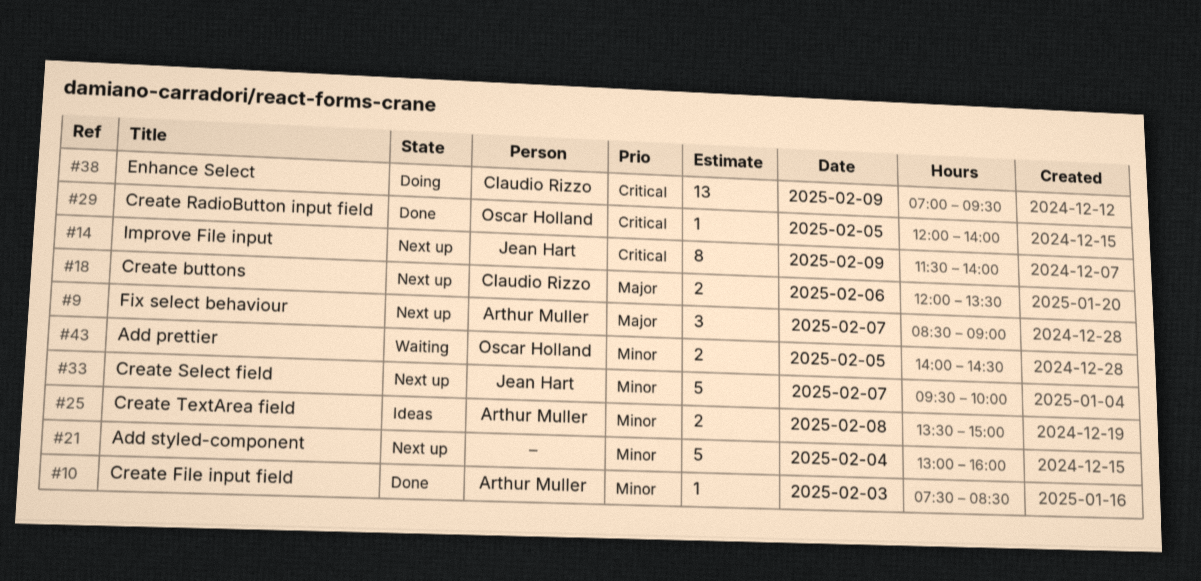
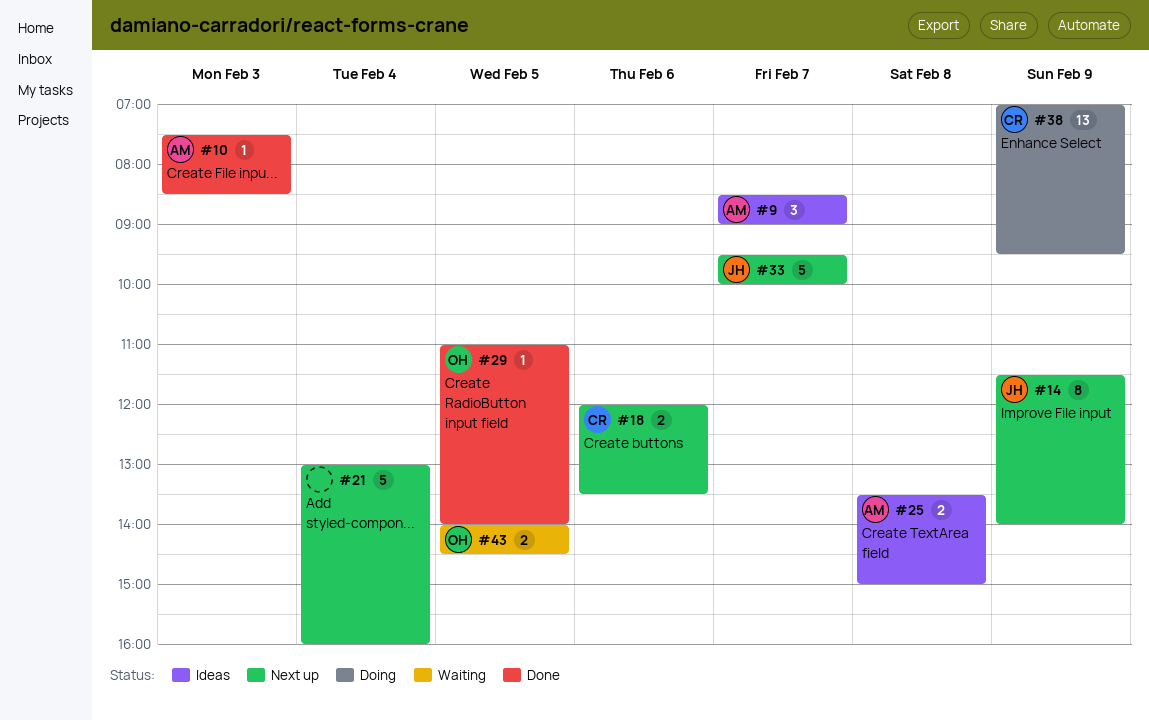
#9, status: Next up -> Ideas
#29, begins: 12:00 -> 11:00

